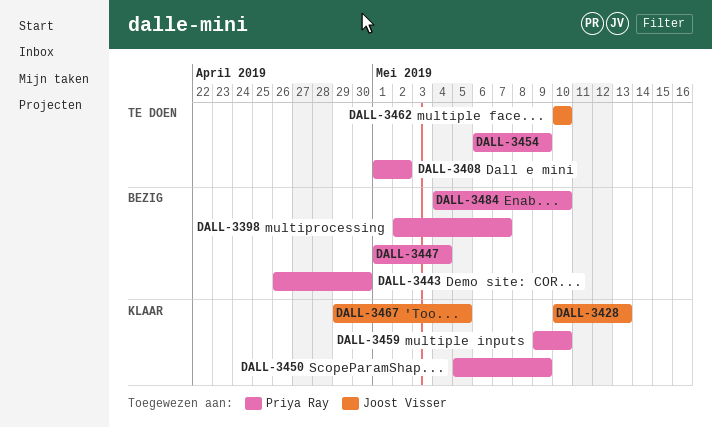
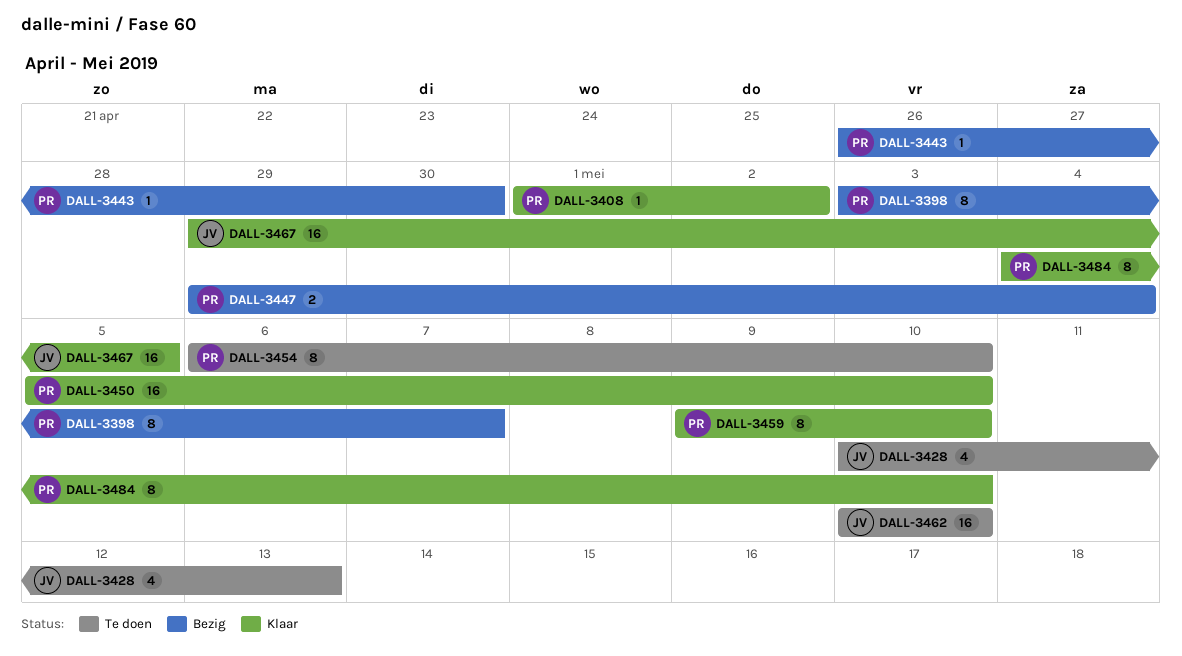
DALL-3398, start: May 2 -> May 3
DALL-3408, status: Te doen -> Klaar
DALL-3428, status: Klaar -> Te doen
DALL-3447, start: May 1 -> Apr 29
DALL-3450, due: May 9 -> May 10
DALL-3454, due: May 9 -> May 10
DALL-3484, status: Bezig -> Klaar

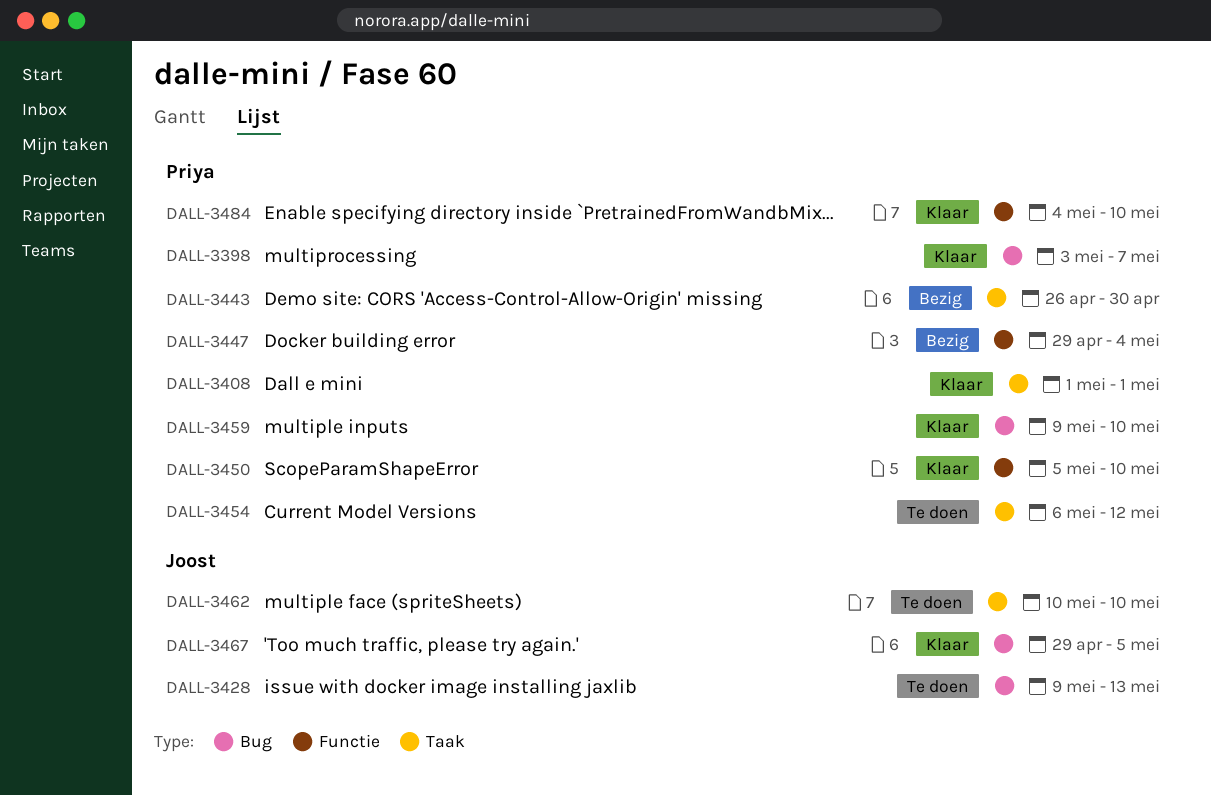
DALL-3398, status: Bezig -> Klaar
DALL-3408, due: May 2 -> May 1
DALL-3428, start: May 10 -> May 9
DALL-3454, due: May 10 -> May 12

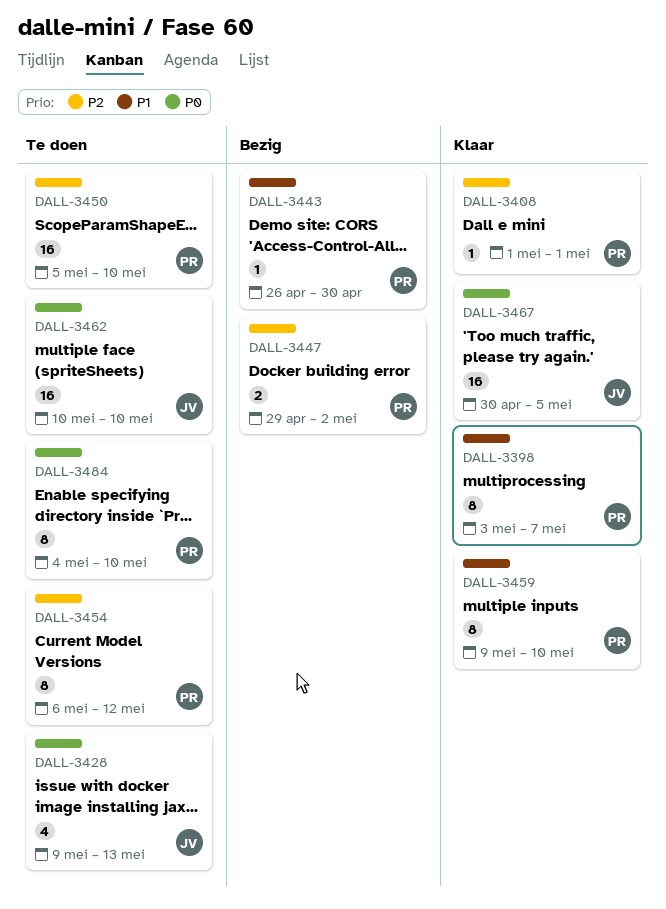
DALL-3447, due: May 4 -> May 2
DALL-3450, status: Klaar -> Te doen
DALL-3467, start: Apr 29 -> Apr 30
DALL-3484, status: Klaar -> Te doen

